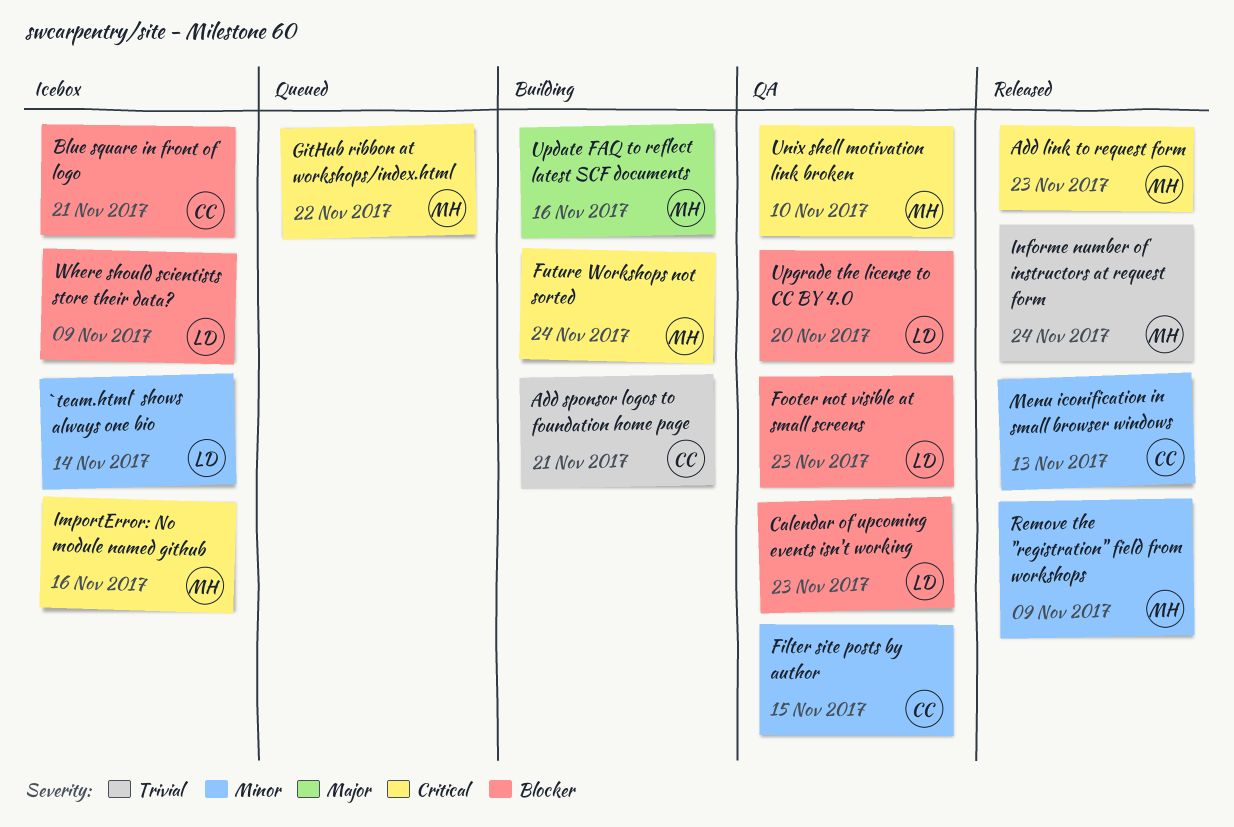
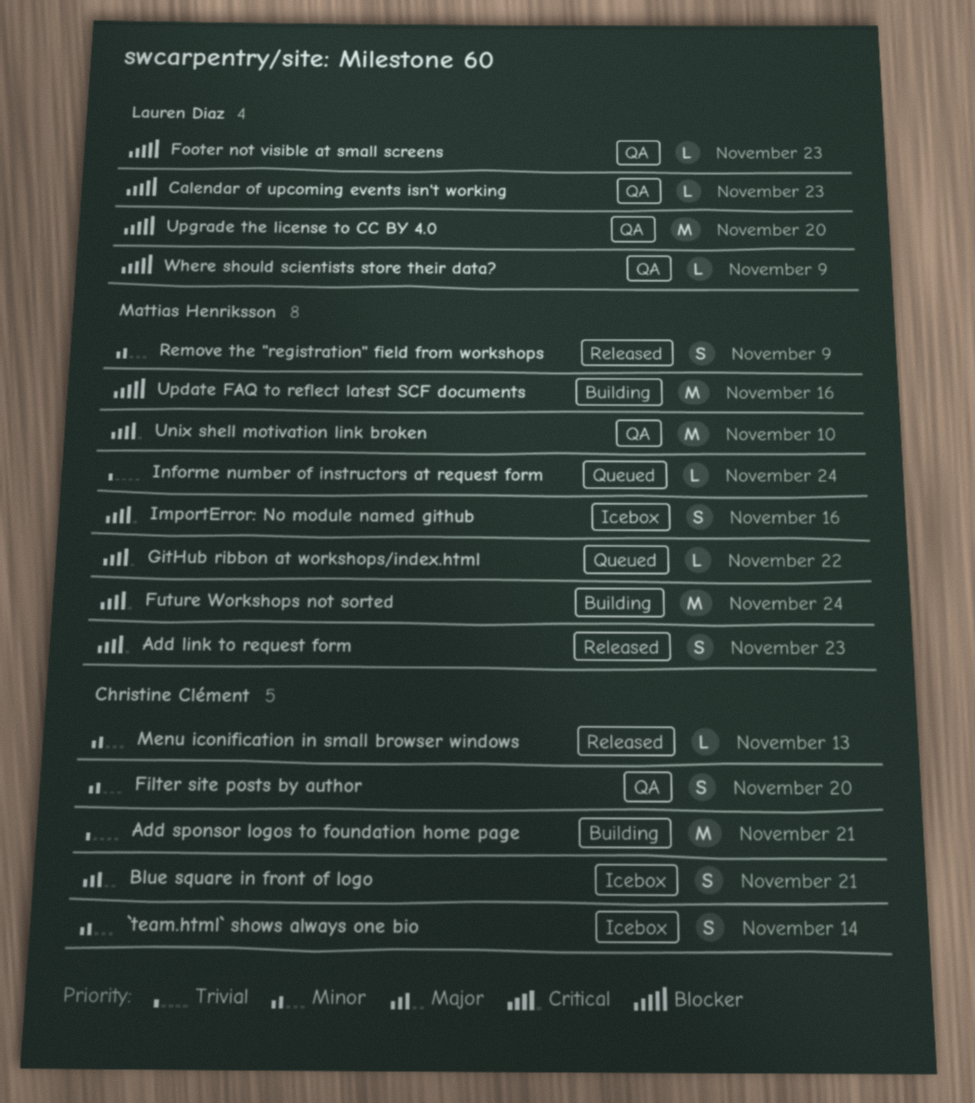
`team.html` shows always one bio, owner: Lauren Diaz -> Christine Clément
Blue square in front of logo, priority: Blocker -> Major
Filter site posts by author, due: Nov 15 -> Nov 20
Informe number of instructors at request form, status: Released -> Queued
Update FAQ to reflect latest SCF documents, priority: Major -> Blocker
Where should scientists store their data?, status: Icebox -> QA

